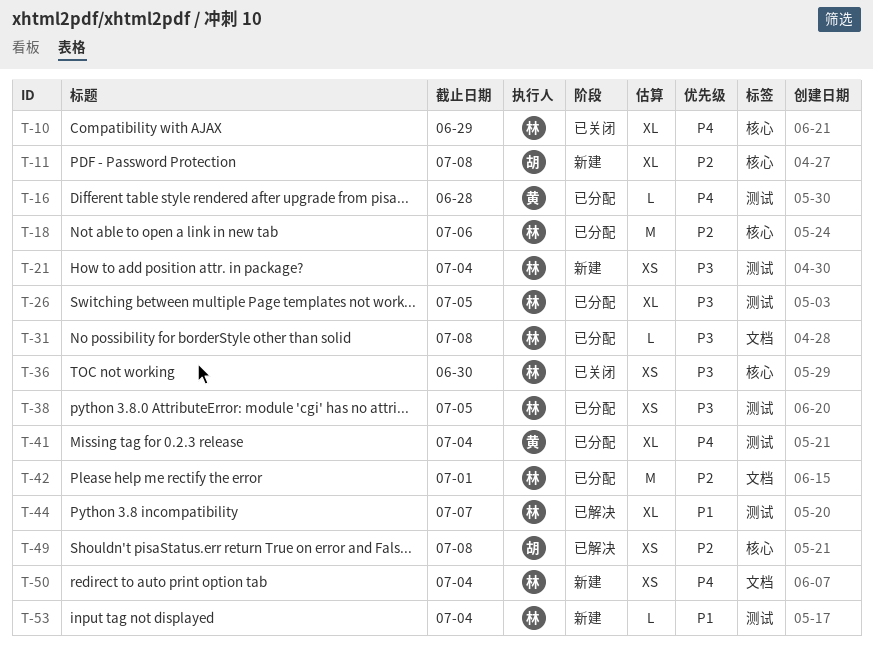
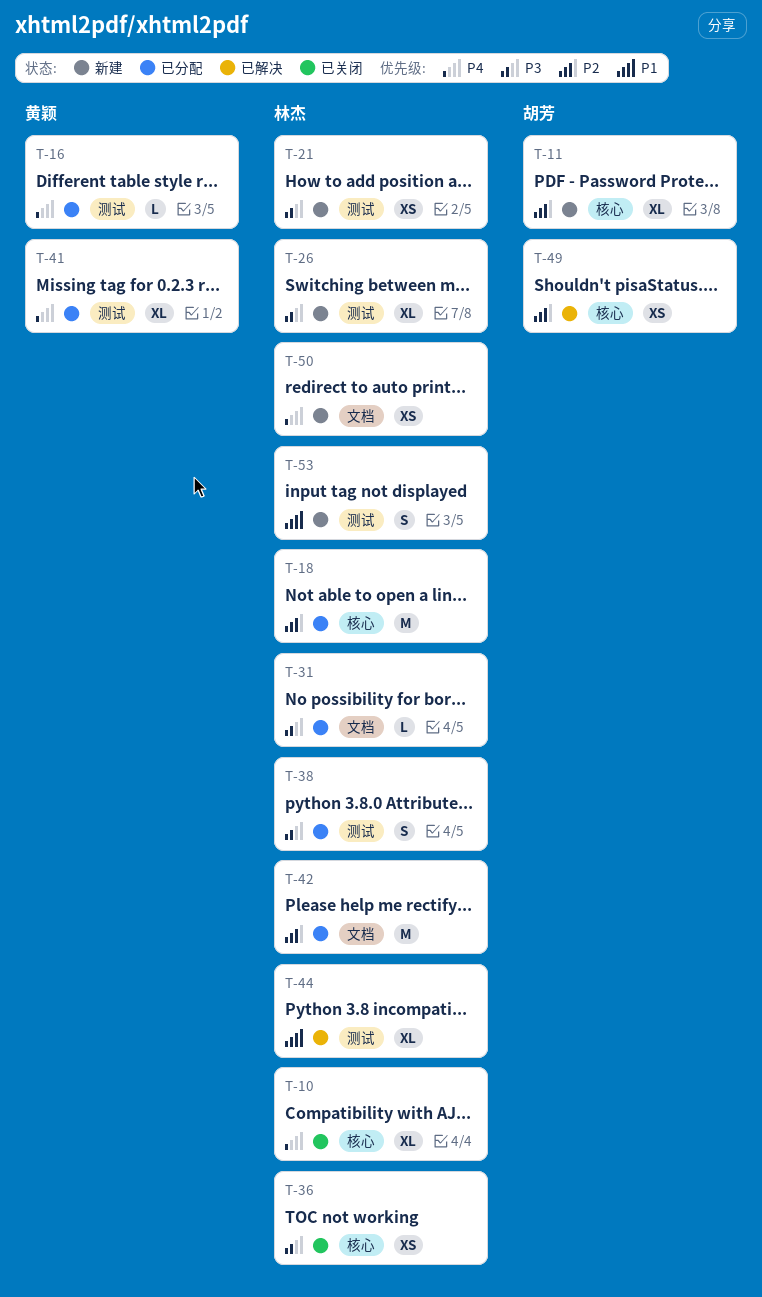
T-26, status: 已分配 -> 新建
T-38, estimate: XS -> S
T-53, estimate: L -> S

